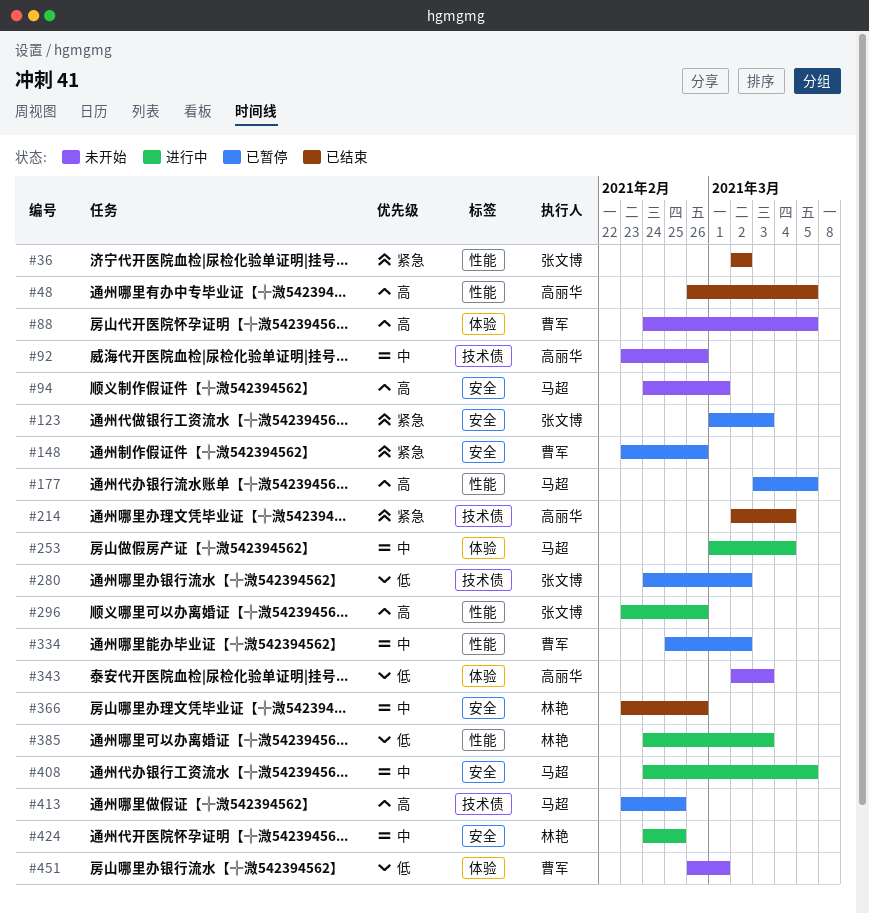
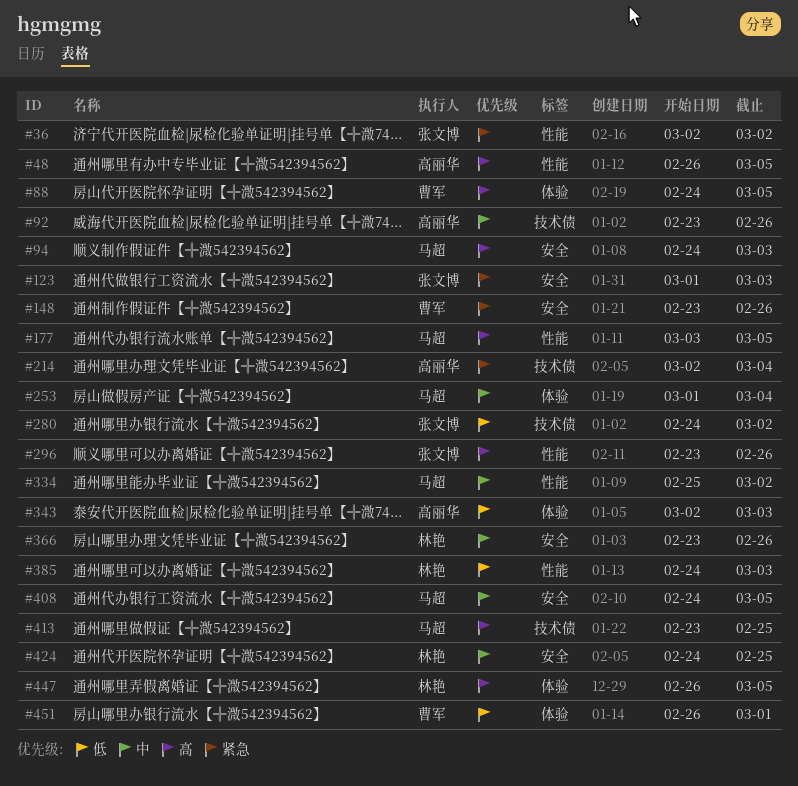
#94, due: Mar 1 -> Mar 3
#334, owner: 曹军 -> 马超
#447: none -> present

